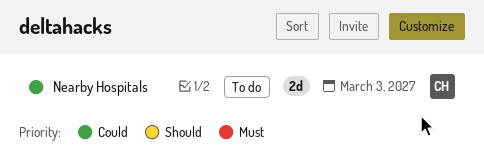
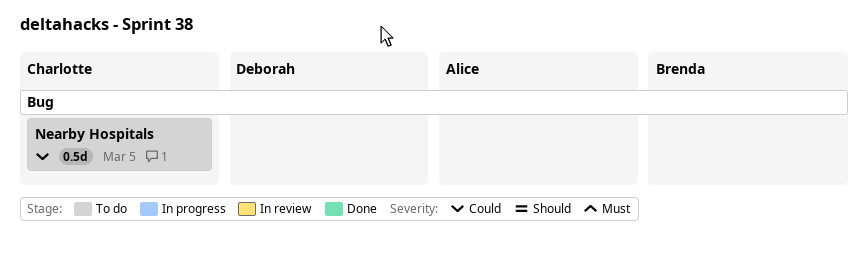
Nearby Hospitals, estimate: 2d -> 0.5d
Nearby Hospitals, due: Mar 3 -> Mar 5

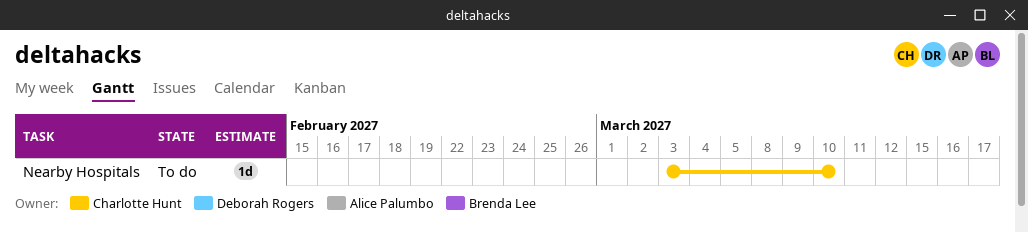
Nearby Hospitals, estimate: 0.5d -> 1d
Nearby Hospitals, due: Mar 5 -> Mar 10

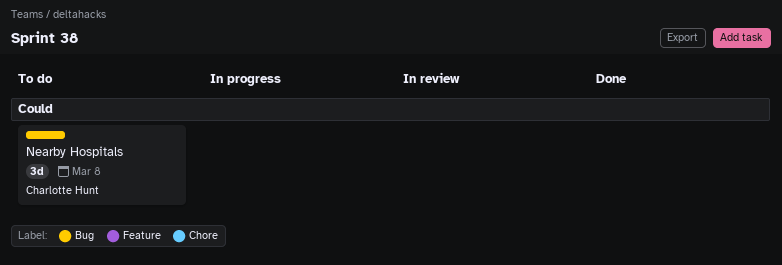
Nearby Hospitals, estimate: 1d -> 3d
Nearby Hospitals, due: Mar 10 -> Mar 8

